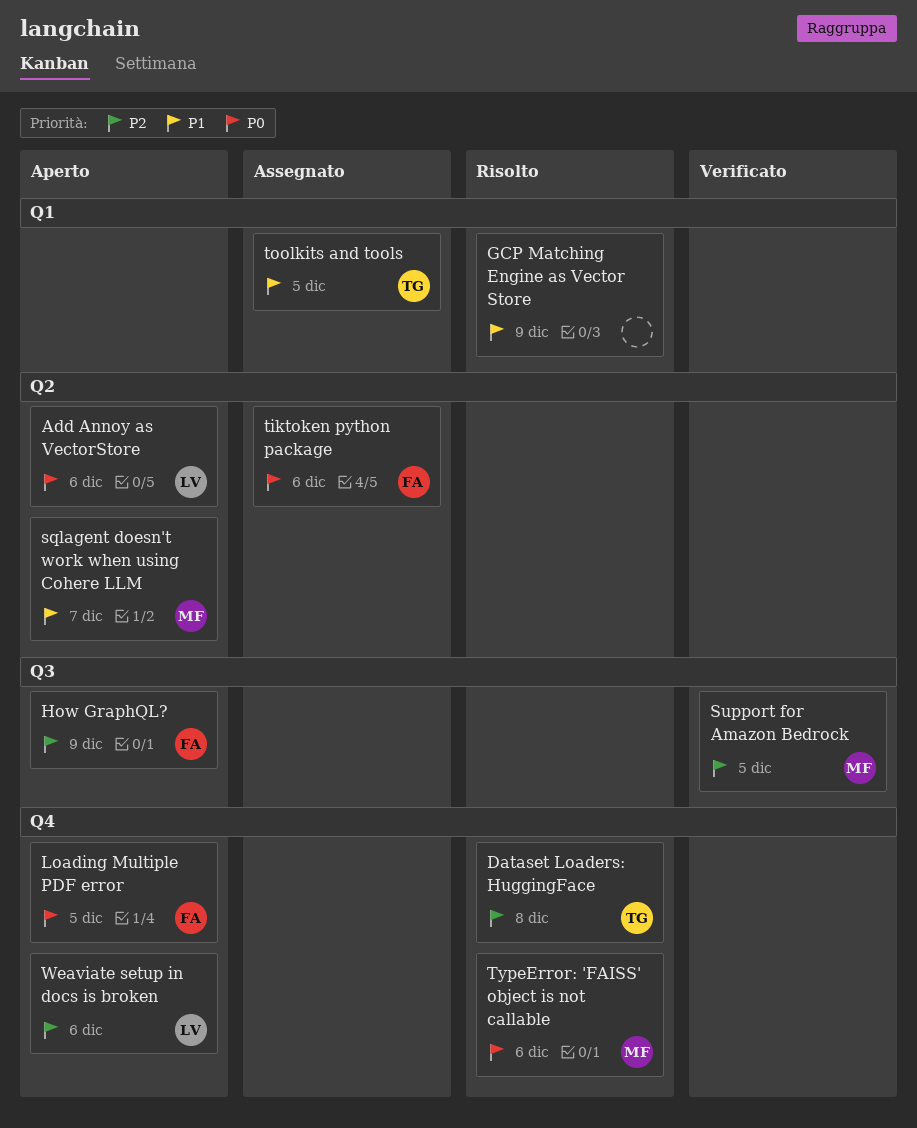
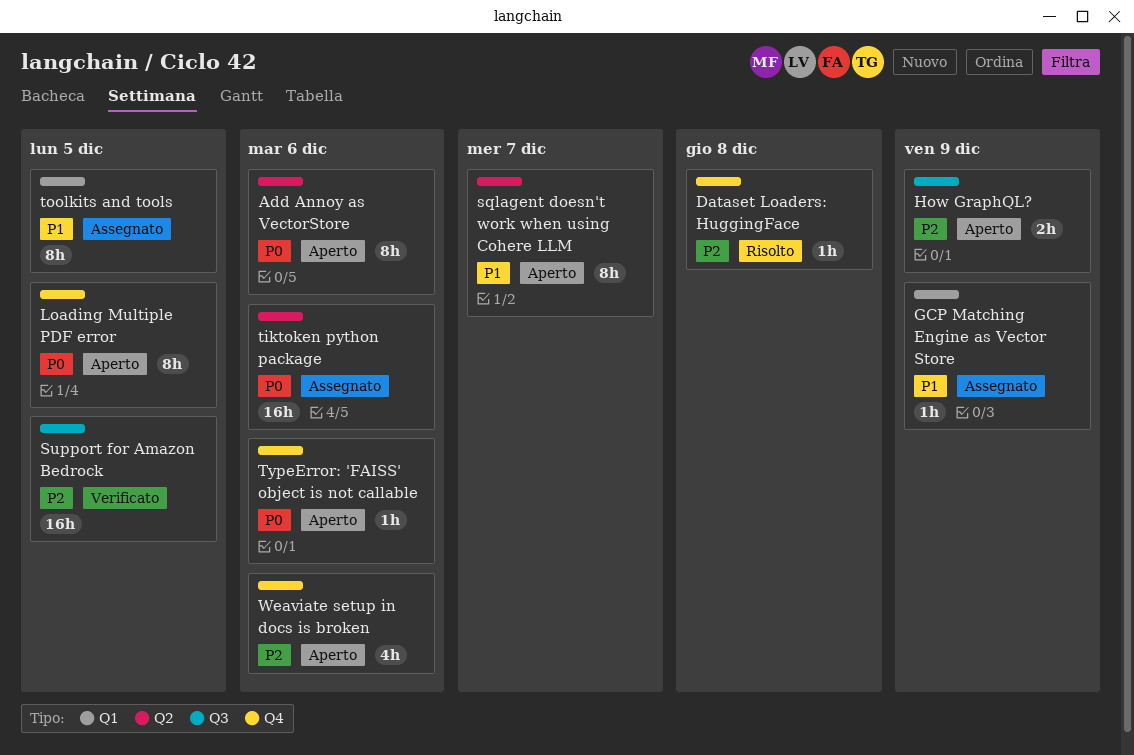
GCP Matching Engine as Vector Store, status: Risolto -> Assegnato
TypeError: 'FAISS' object is not callable, status: Risolto -> Aperto

